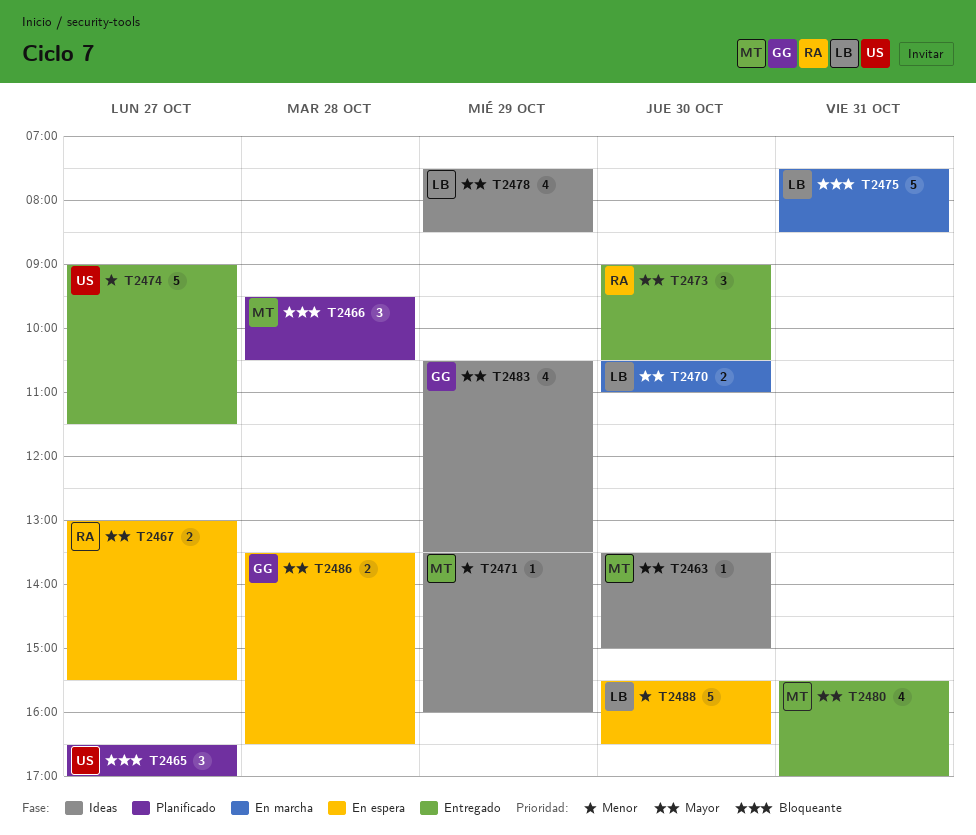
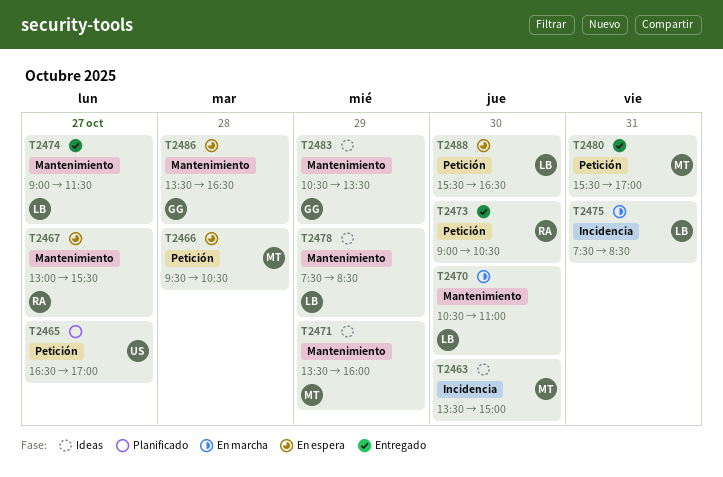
T2466, status: Planificado -> En espera
T2474, owner: US -> LB

